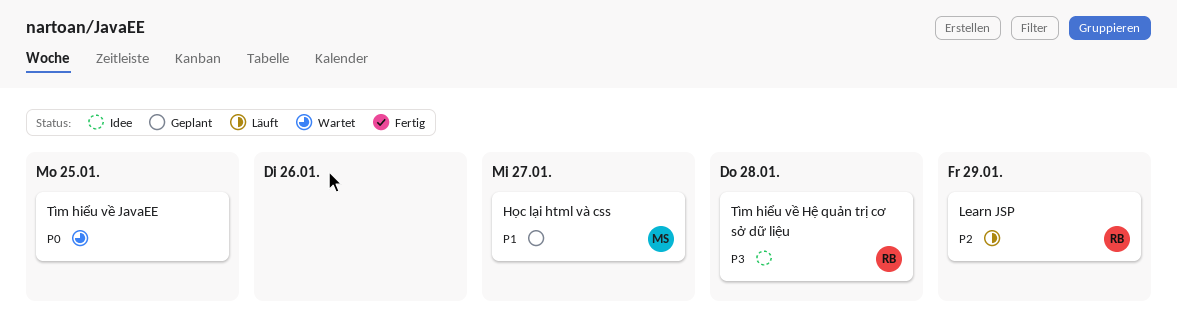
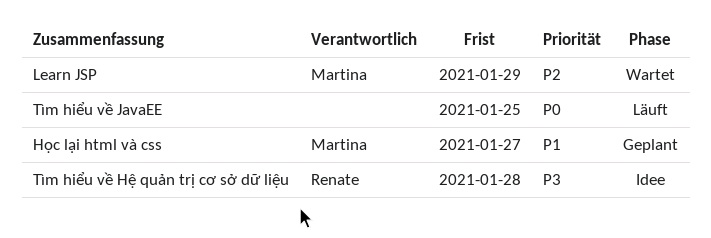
Learn JSP, status: Läuft -> Wartet
Learn JSP, owner: Renate -> Martina
Tìm hiểu về JavaEE, status: Wartet -> Läuft

